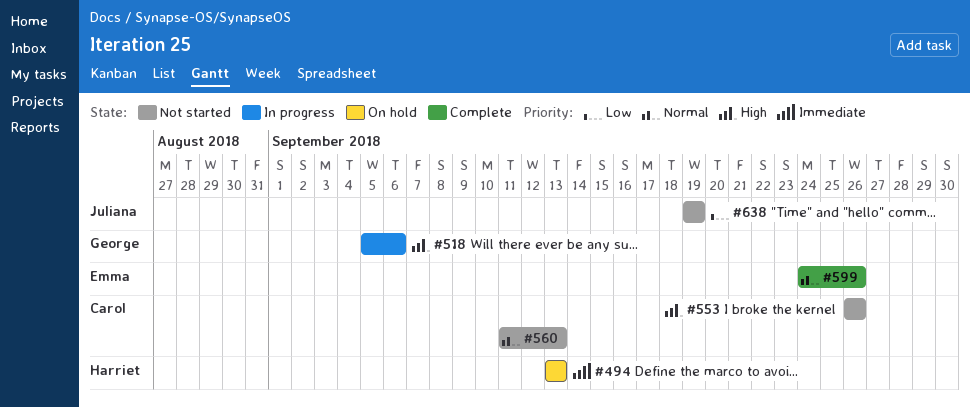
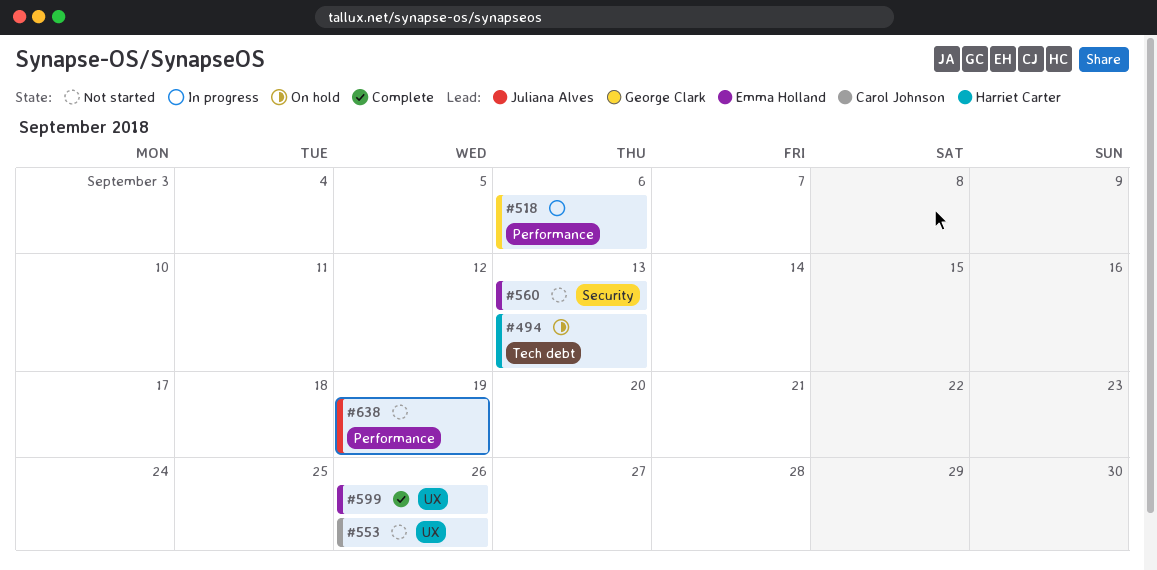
#560, owner: Carol Johnson -> Emma Holland

